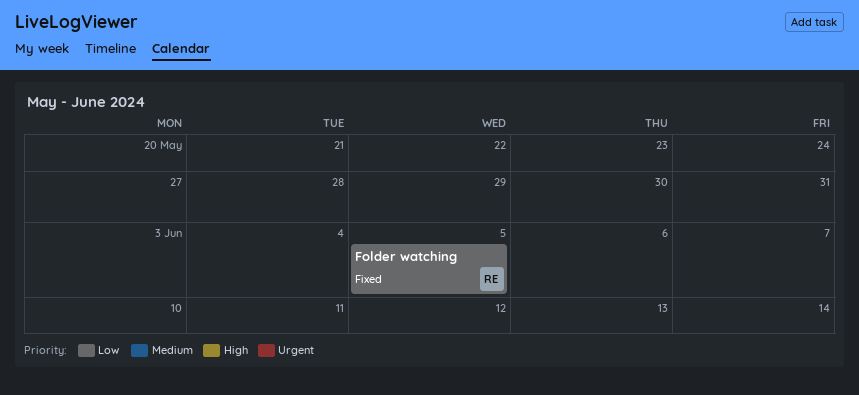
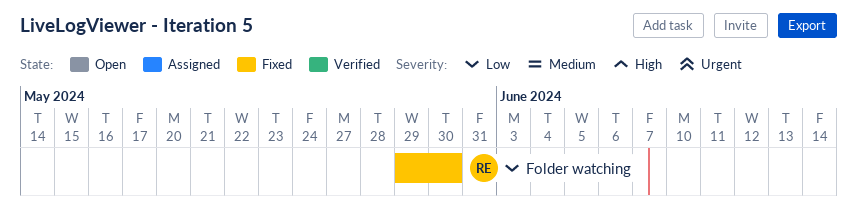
Folder watching, due: Jun 5 -> May 30

